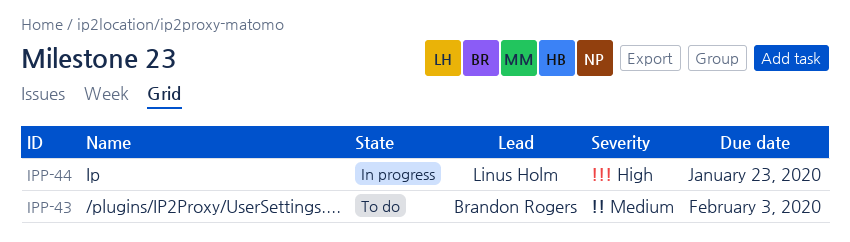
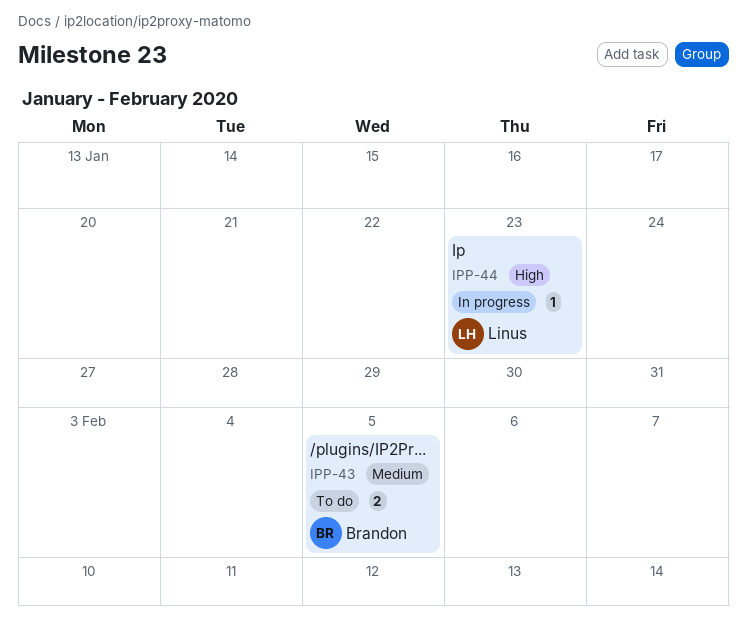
IPP-43, due: Feb 3 -> Feb 5

